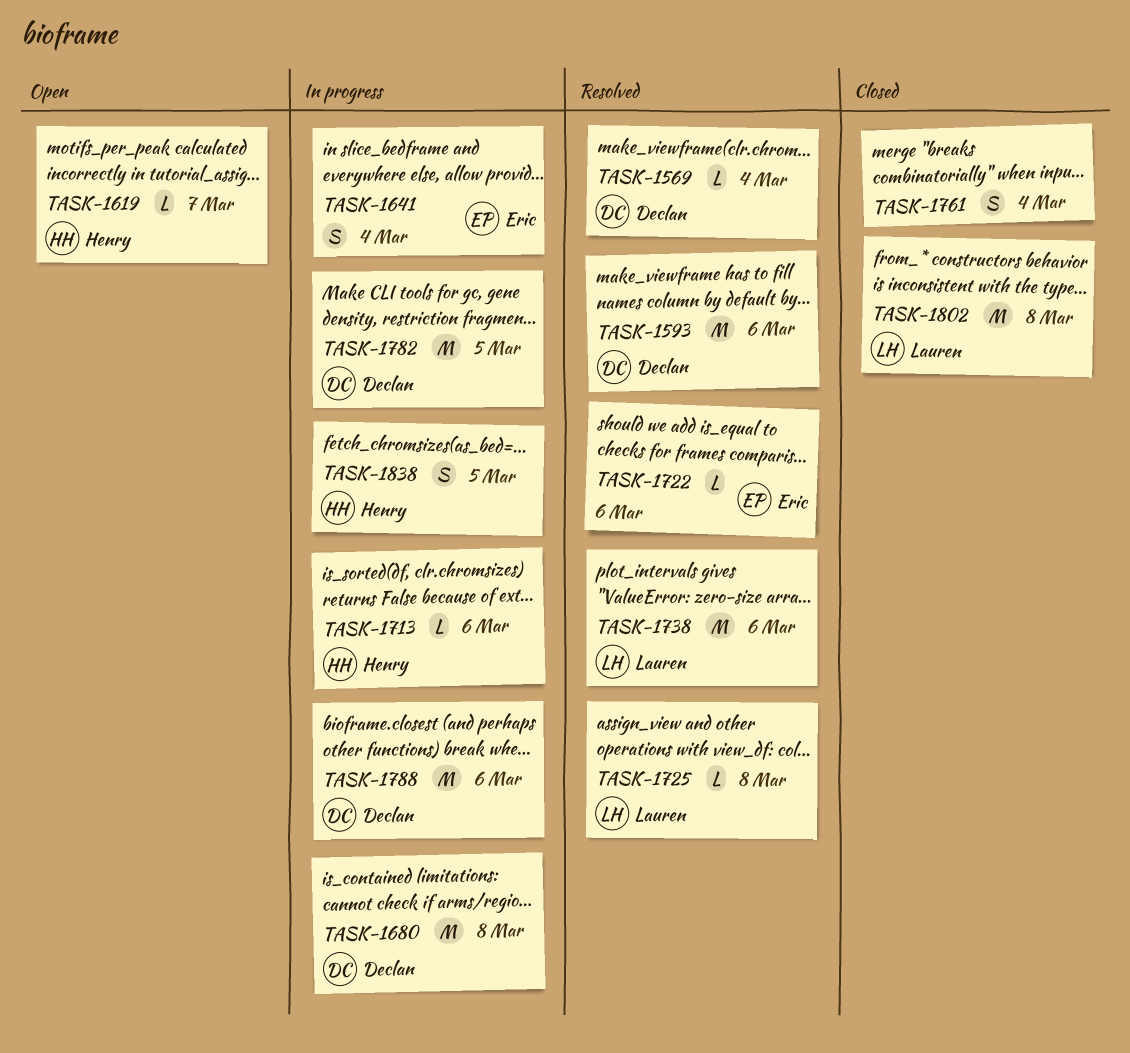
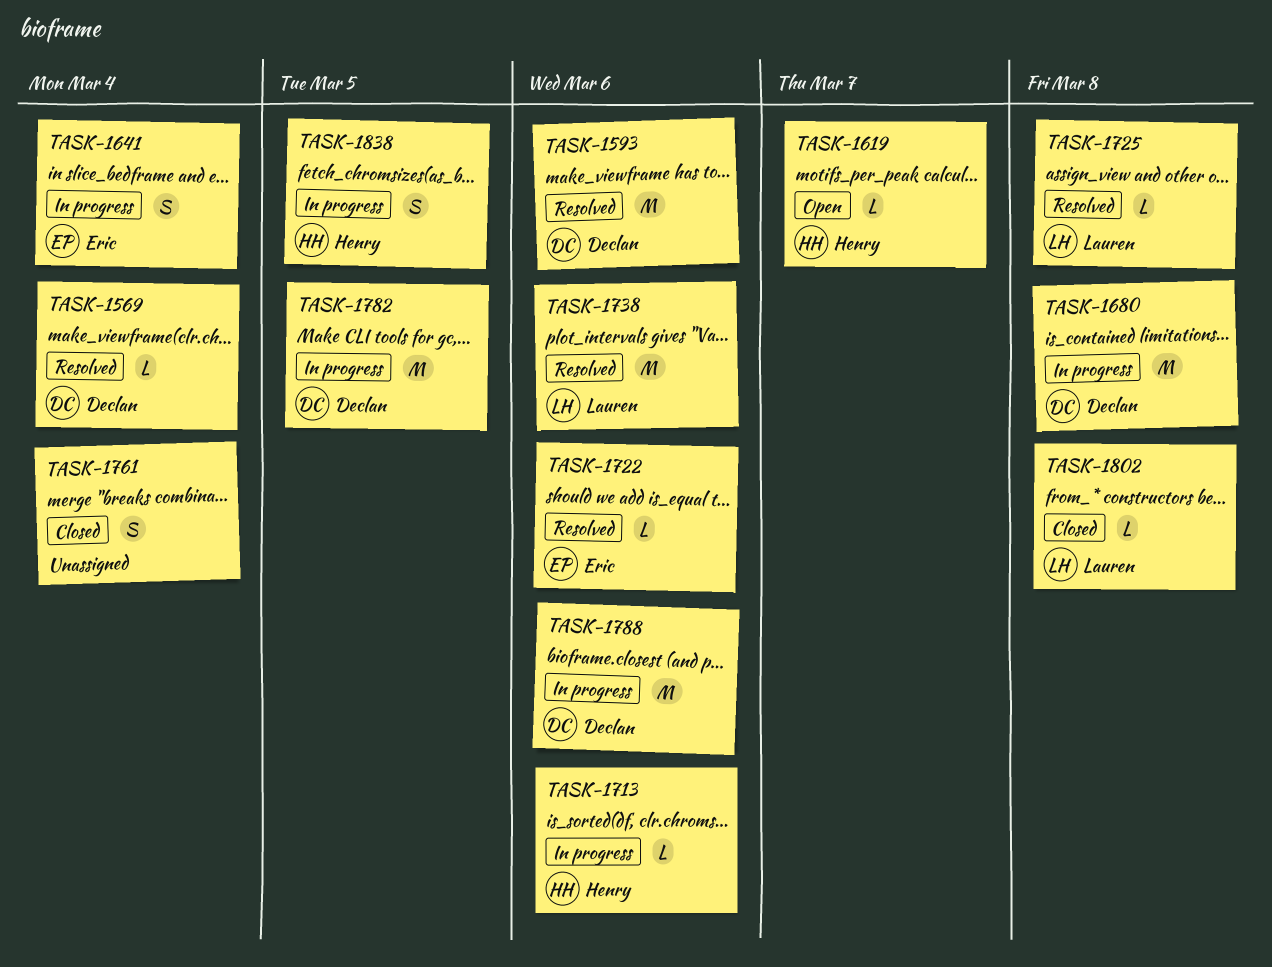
TASK-1802, estimate: M -> L

